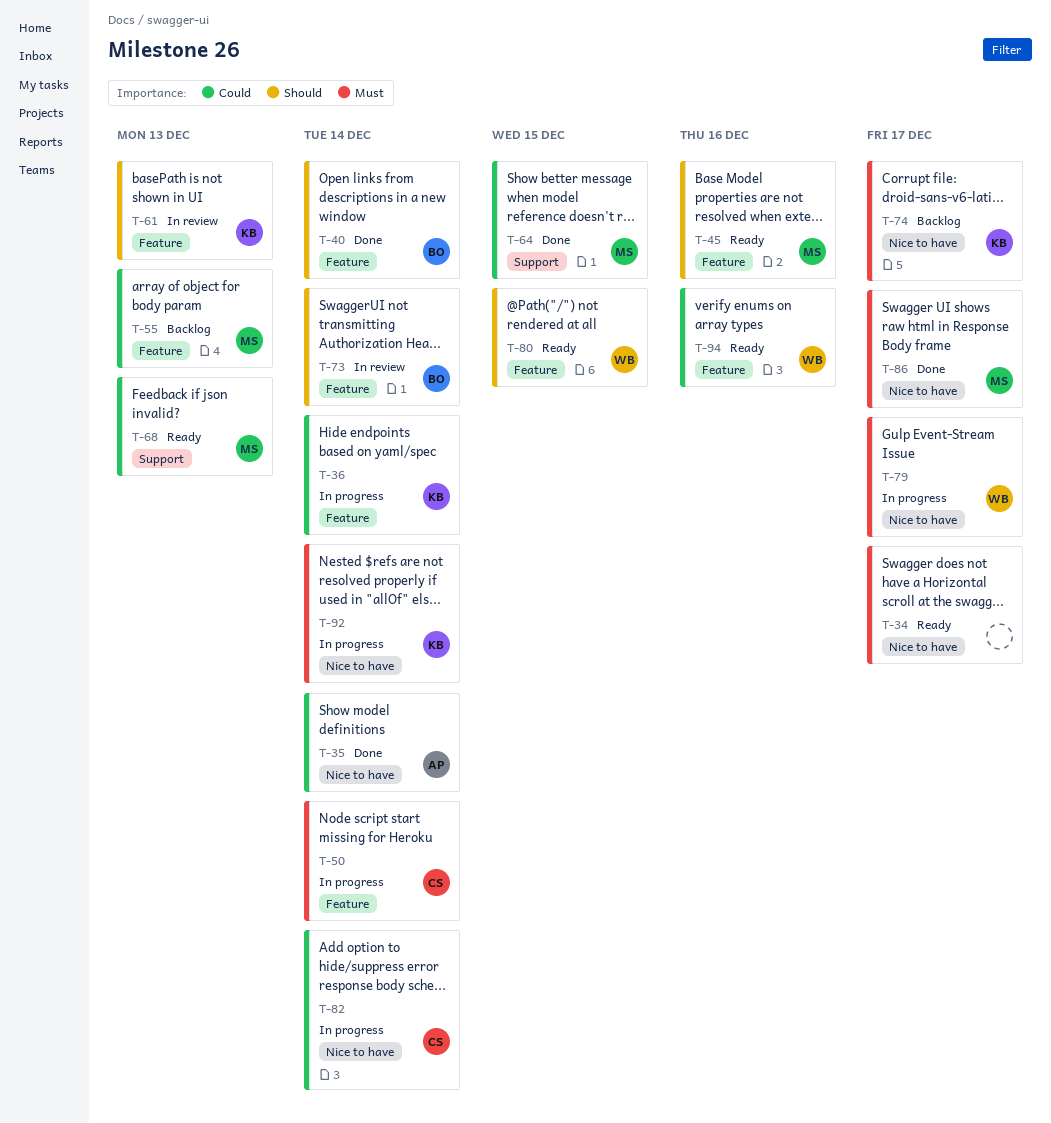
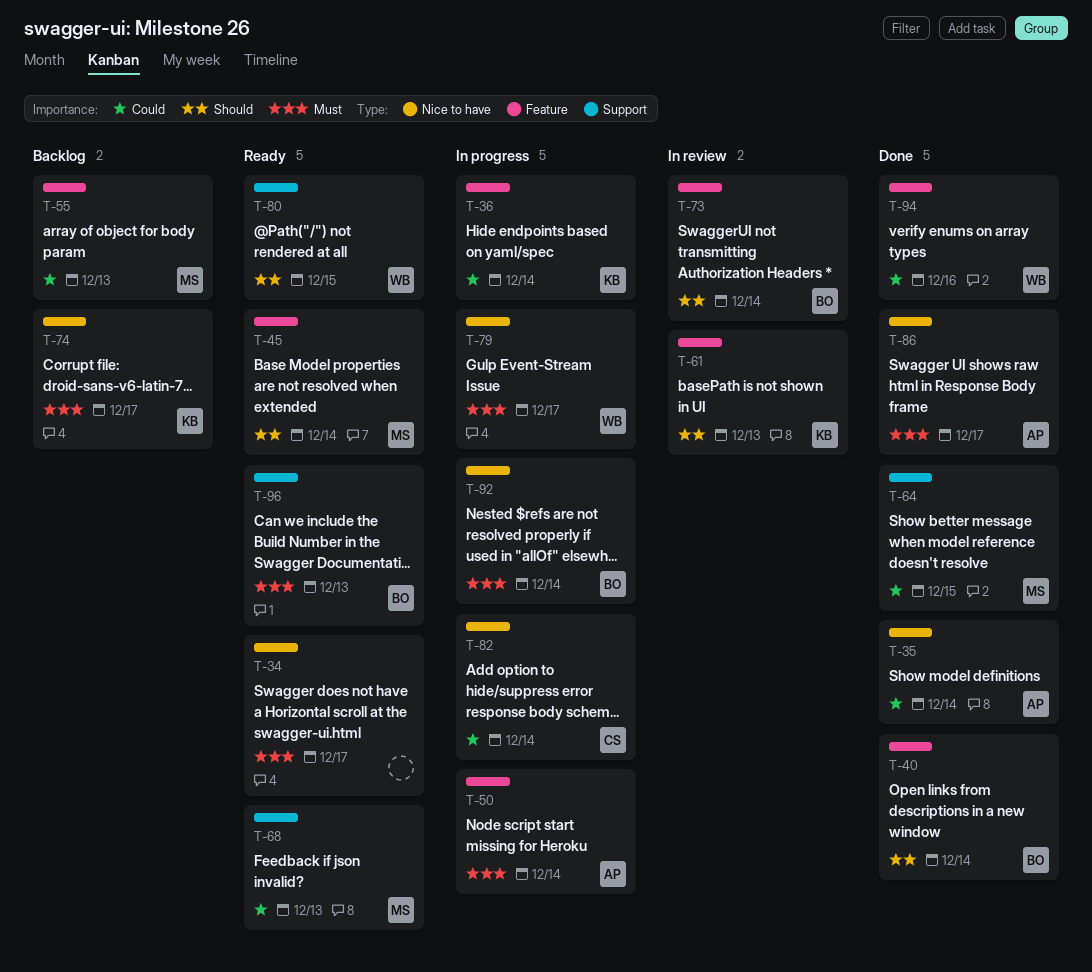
T-45, due: Dec 16 -> Dec 14
T-50, owner: CS -> AP
T-80, label: Feature -> Support
T-86, owner: MS -> AP
T-92, owner: KB -> BO
T-94, status: Ready -> Done
T-96: none -> present

